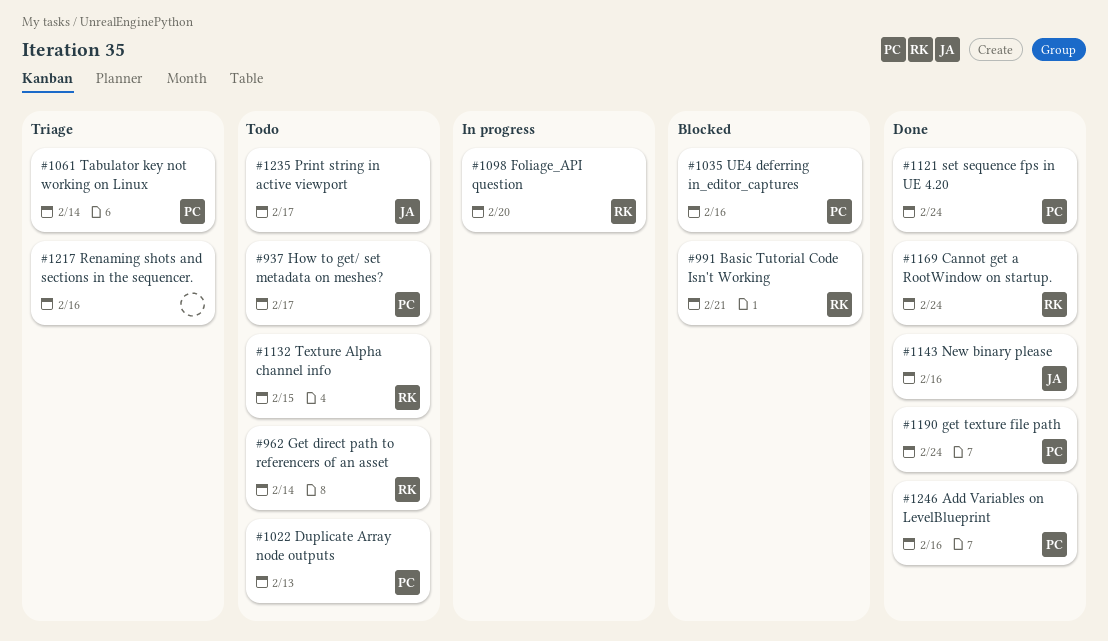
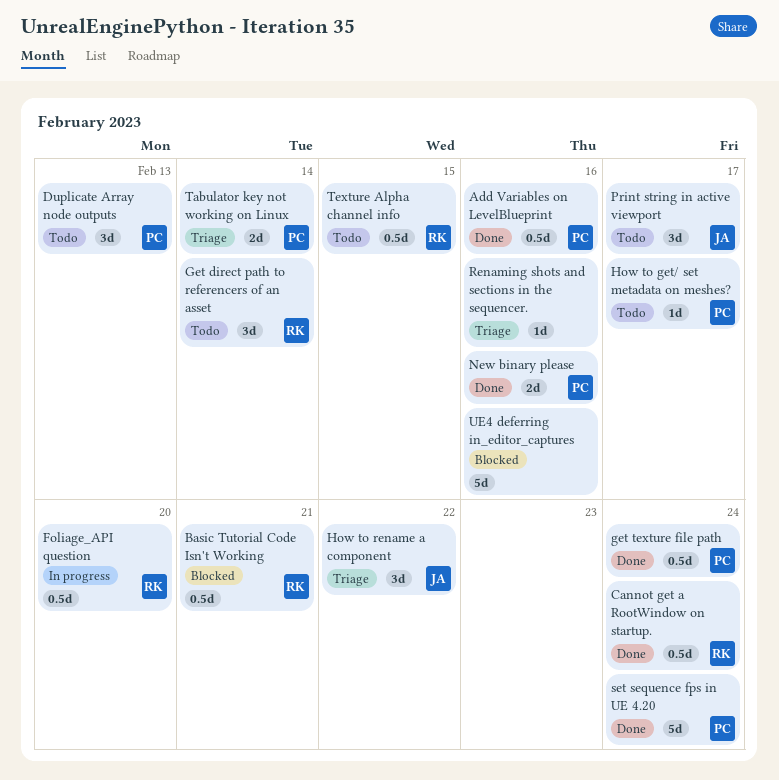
How to rename a component: none -> present
New binary please, owner: JA -> PC
UE4 deferring in_editor_captures, owner: PC -> none

